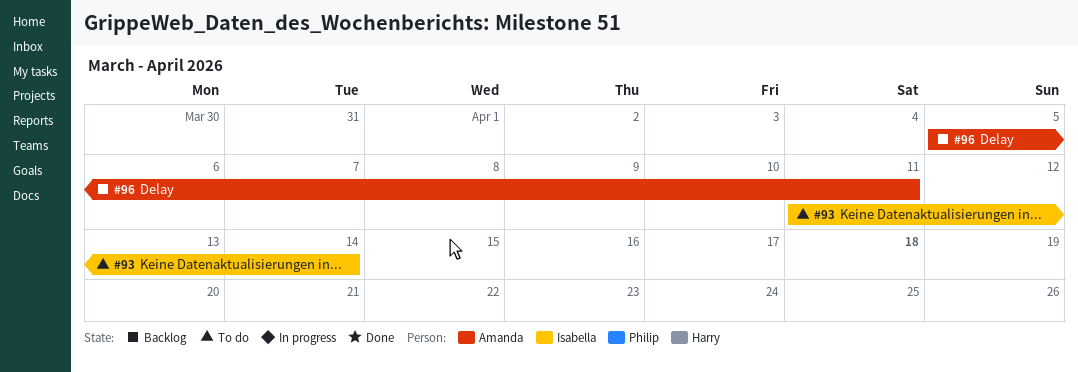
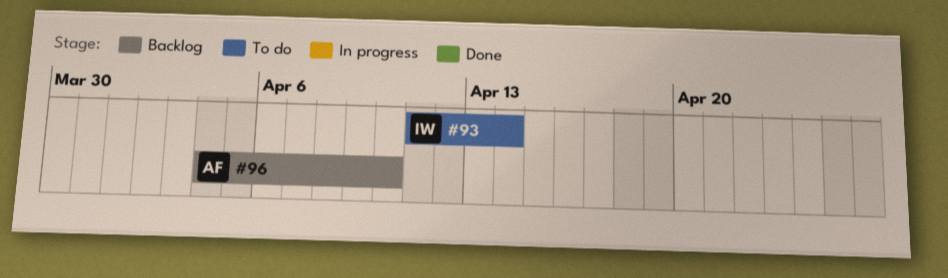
#96, start: Apr 5 -> Apr 4
#96, due: Apr 11 -> Apr 10

